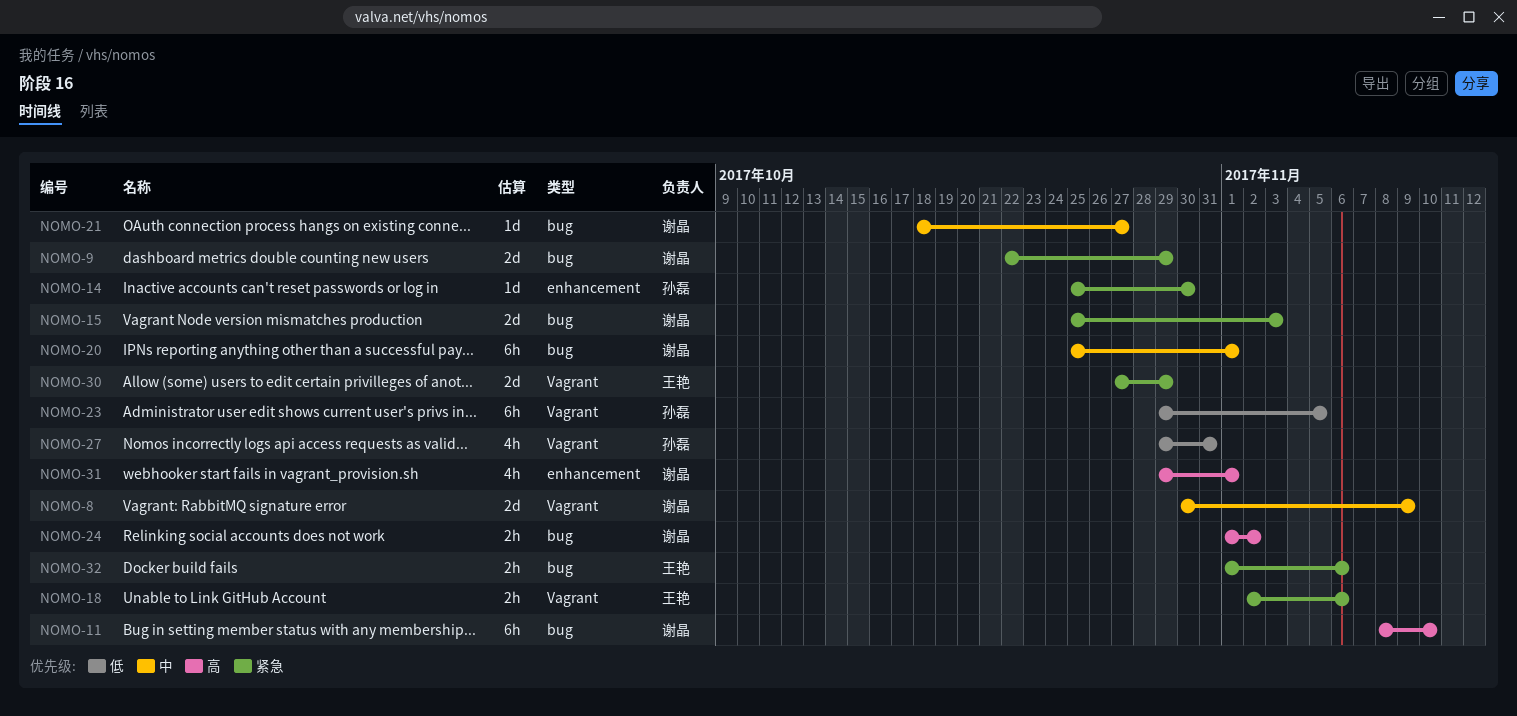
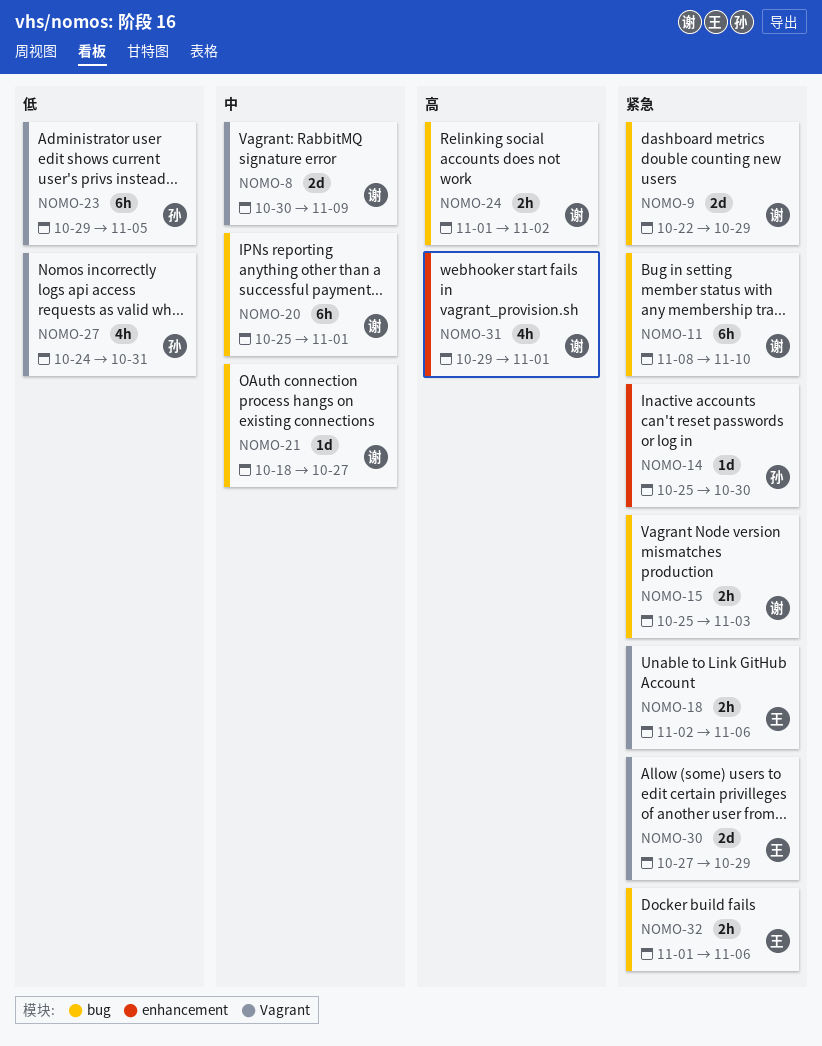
NOMO-11, priority: 高 -> 紧急
NOMO-15, estimate: 2d -> 2h
NOMO-27, start: Oct 29 -> Oct 24

